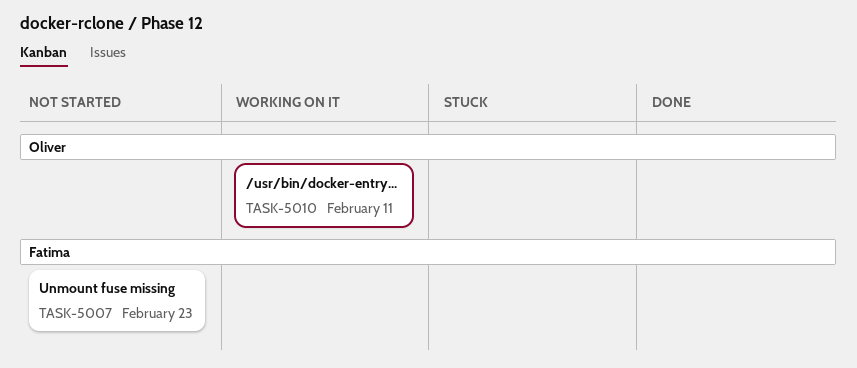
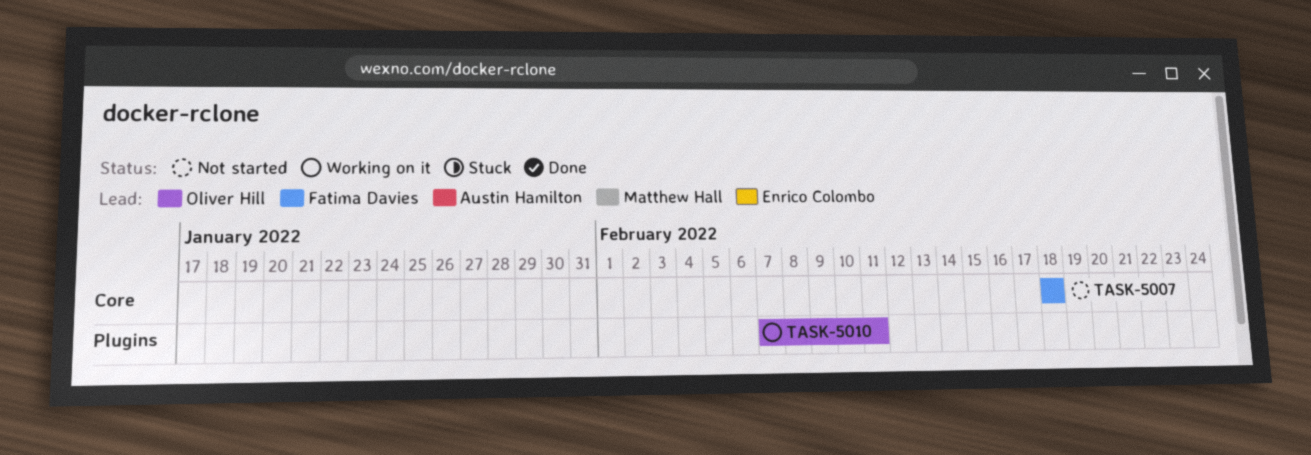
TASK-5007, due: Feb 23 -> Feb 18

